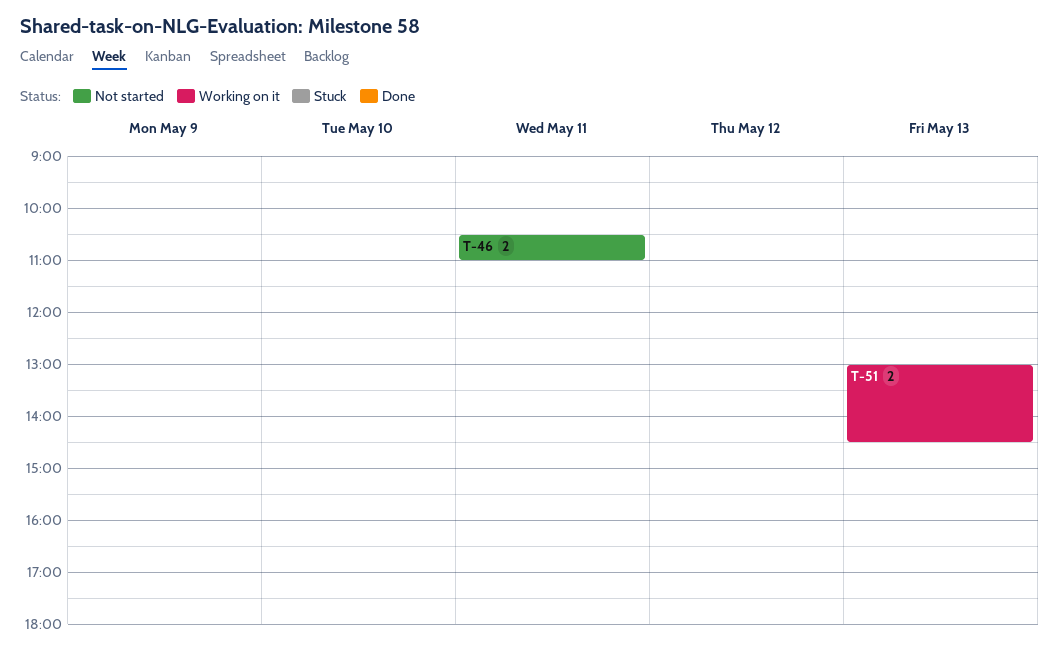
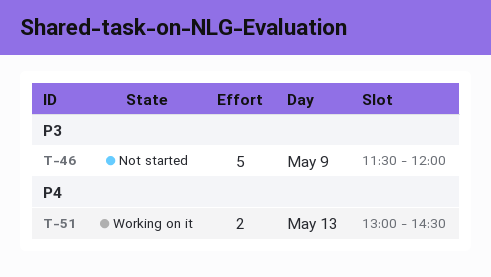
T-46, estimate: 2 -> 5
T-46, day: May 11 -> May 9
T-46, begins: 10:30 -> 11:30
T-46, ends: 11:00 -> 12:00

